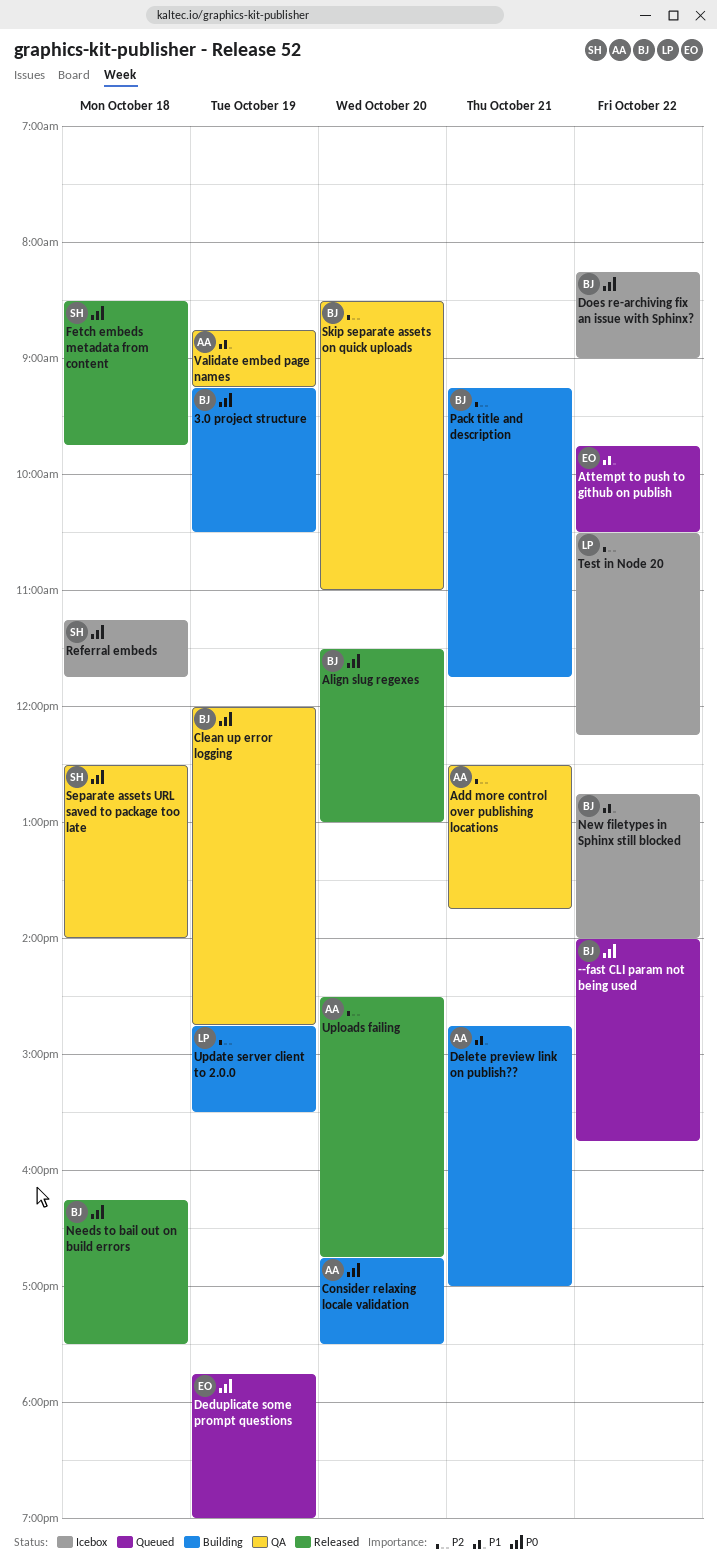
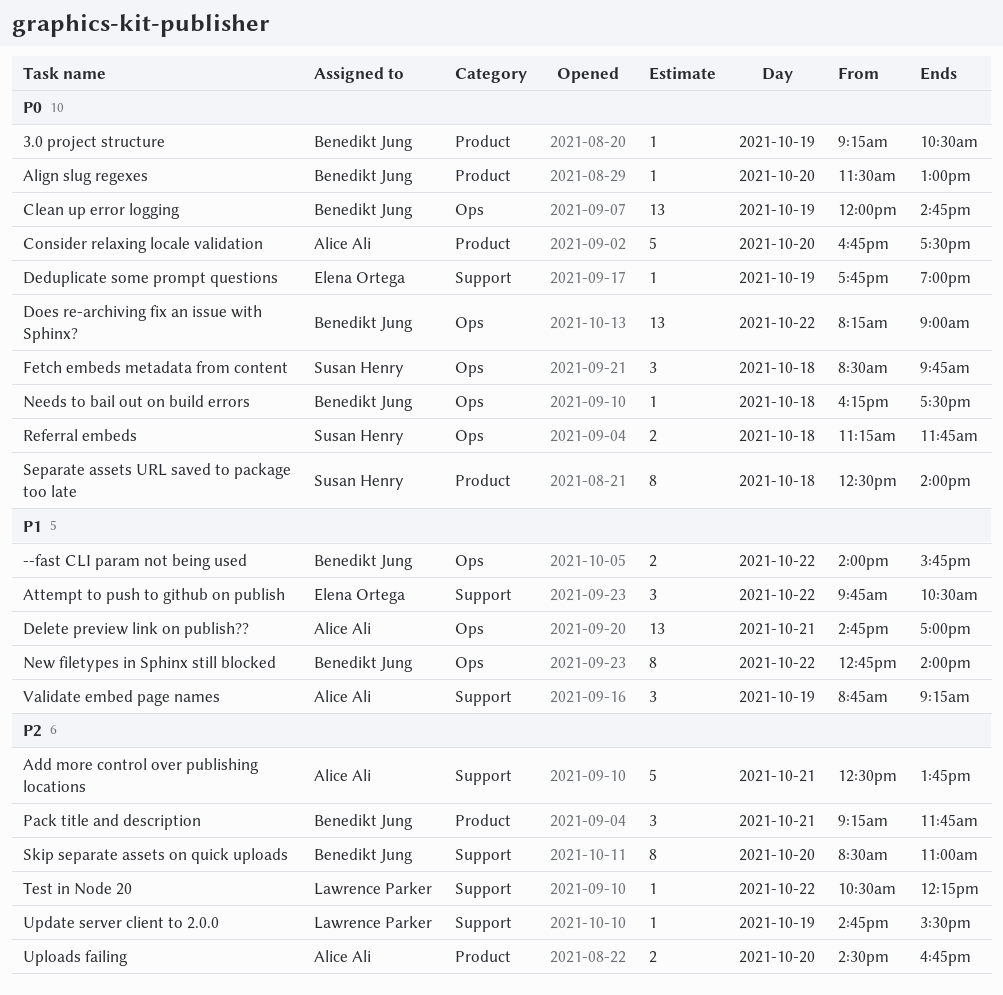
--fast CLI param not being used, priority: P0 -> P1

